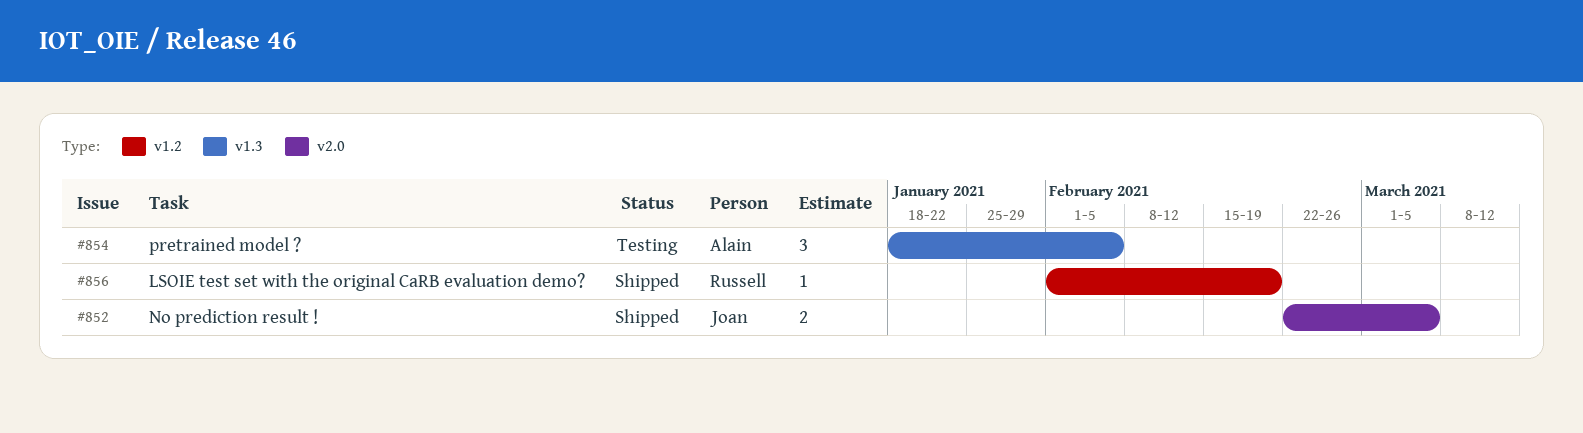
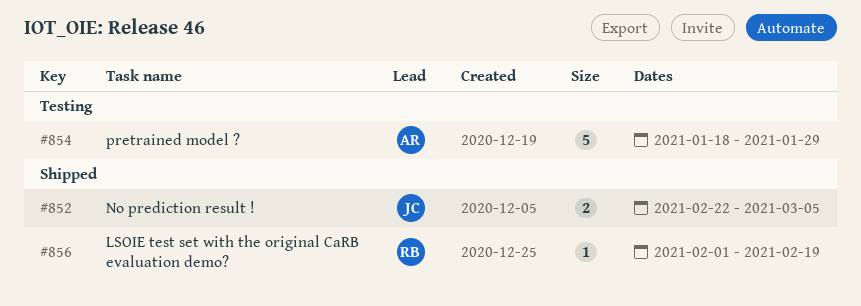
#854, estimate: 3 -> 5
#854, due: Feb 5 -> Jan 29

